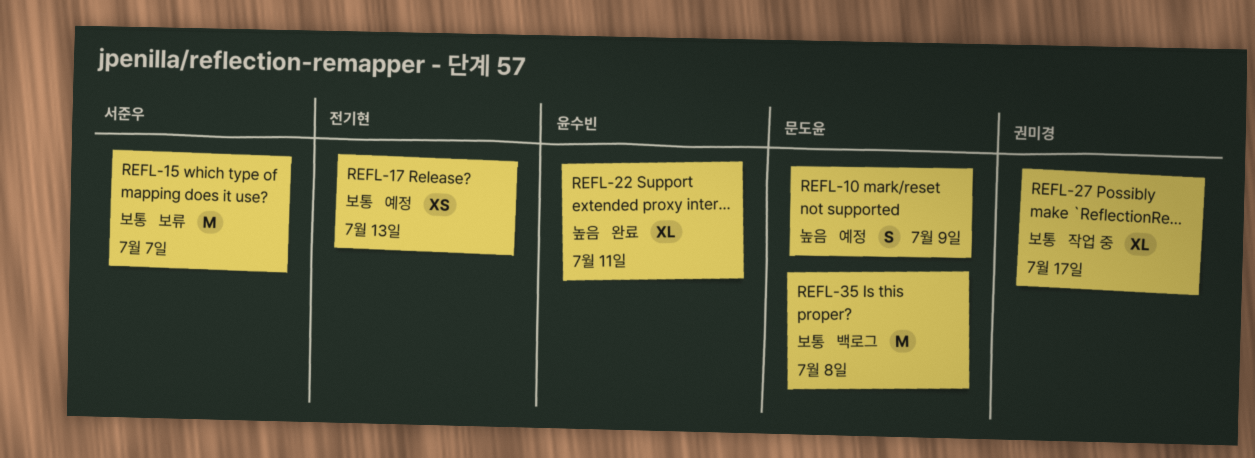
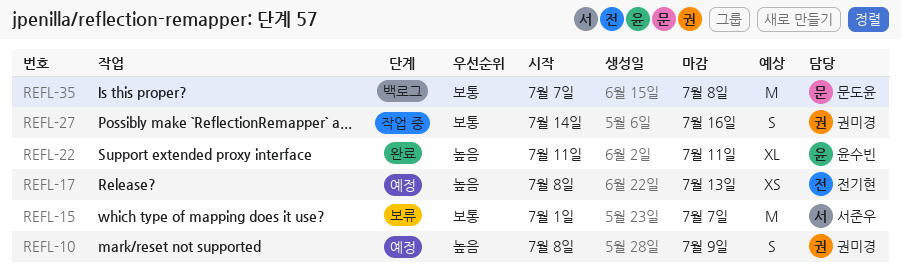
REFL-10, owner: 문도윤 -> 권미경
REFL-17, priority: 보통 -> 높음
REFL-27, estimate: XL -> S
REFL-27, due: Jul 17 -> Jul 16

